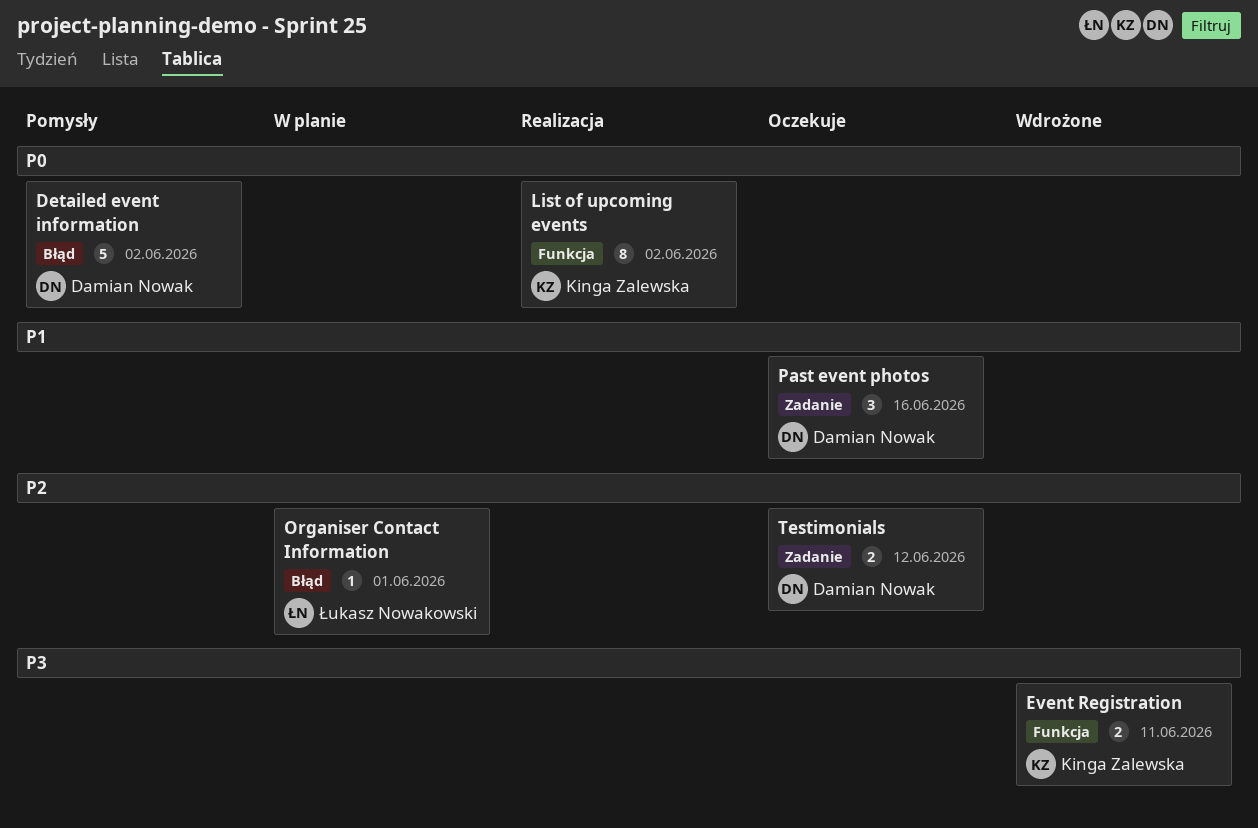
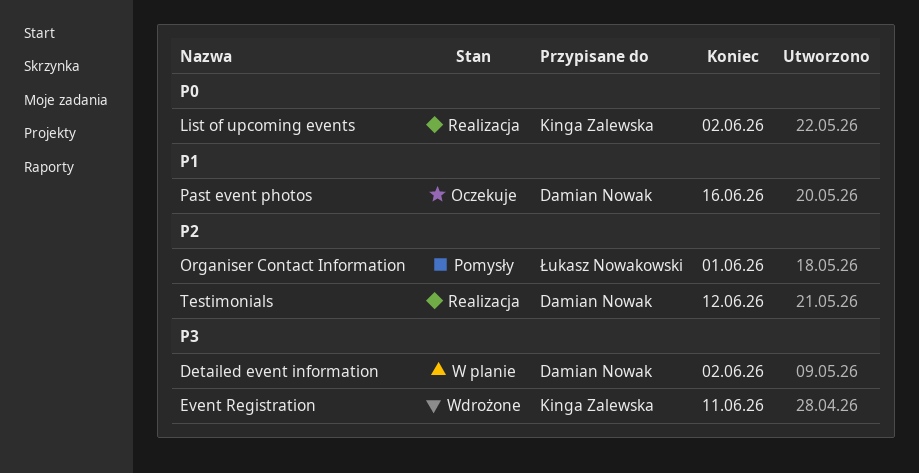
Detailed event information, status: Pomysły -> W planie
Detailed event information, priority: P0 -> P3
Organiser Contact Information, status: W planie -> Pomysły
Testimonials, status: Oczekuje -> Realizacja

